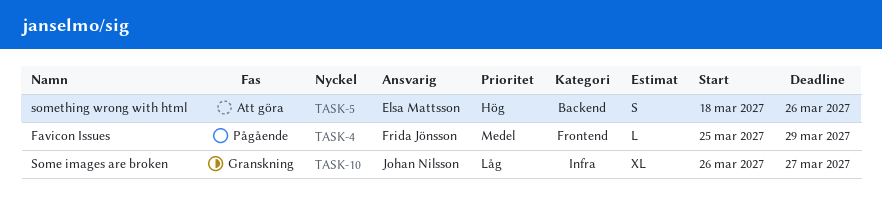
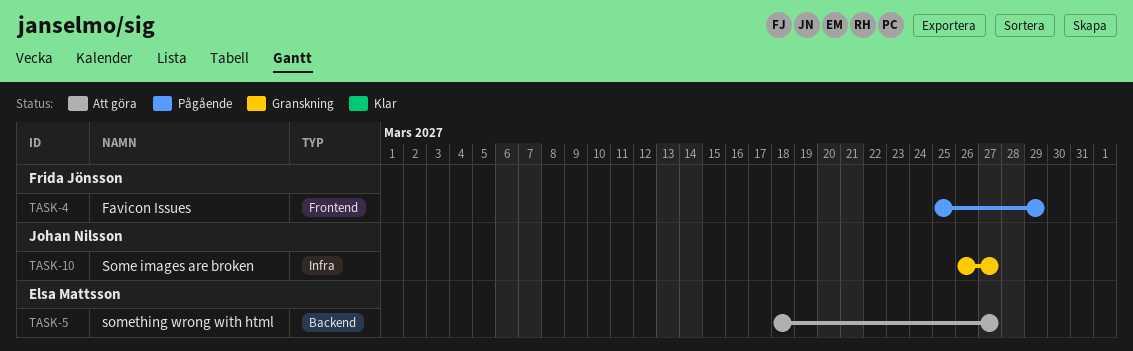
TASK-5, due: Mar 26 -> Mar 27

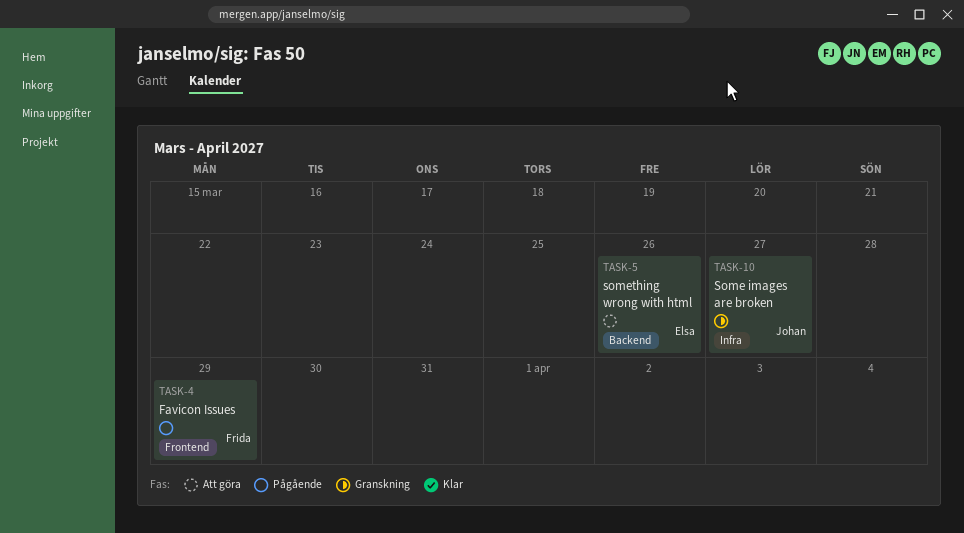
TASK-5, due: Mar 27 -> Mar 26

